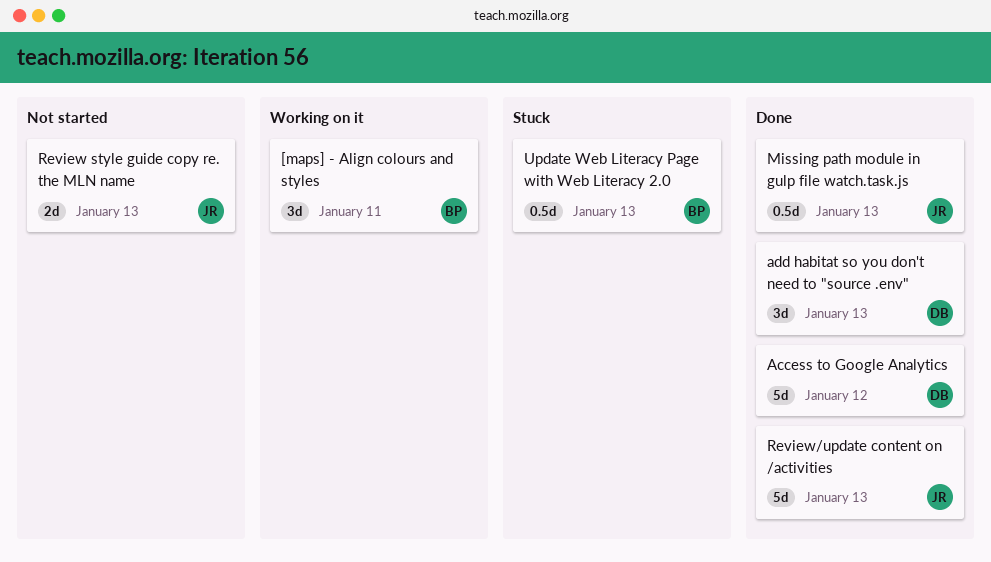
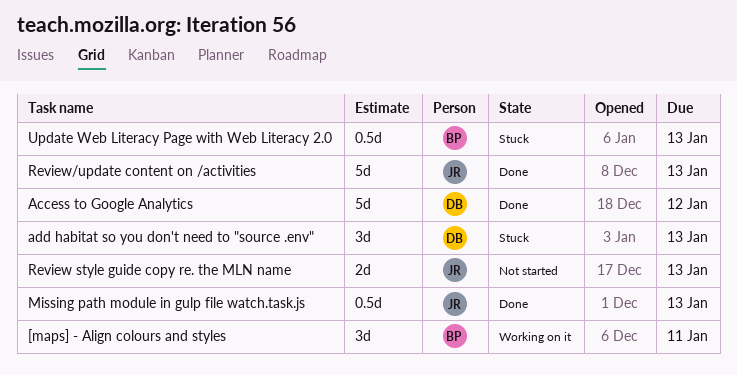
add habitat so you don't need to "source .env", status: Done -> Stuck

